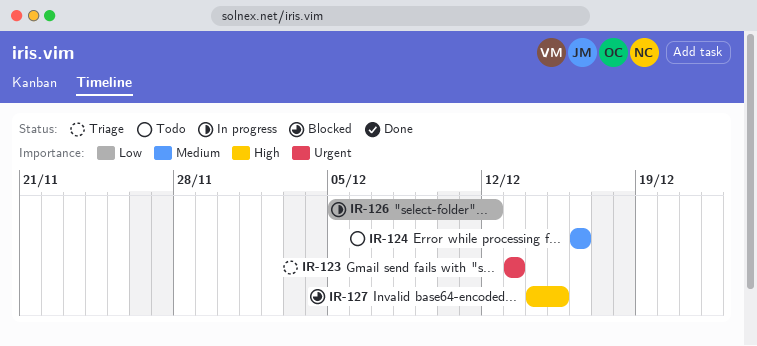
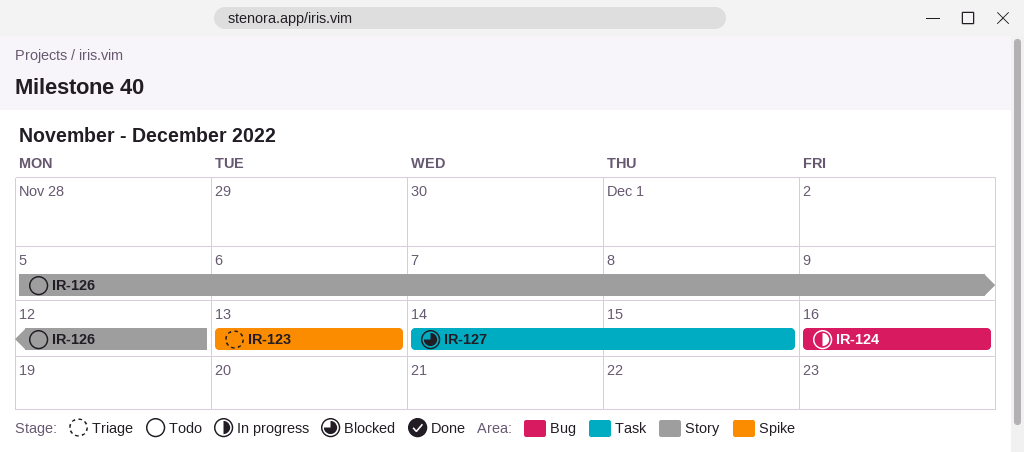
IR-124, status: Todo -> In progress
IR-126, status: In progress -> Todo

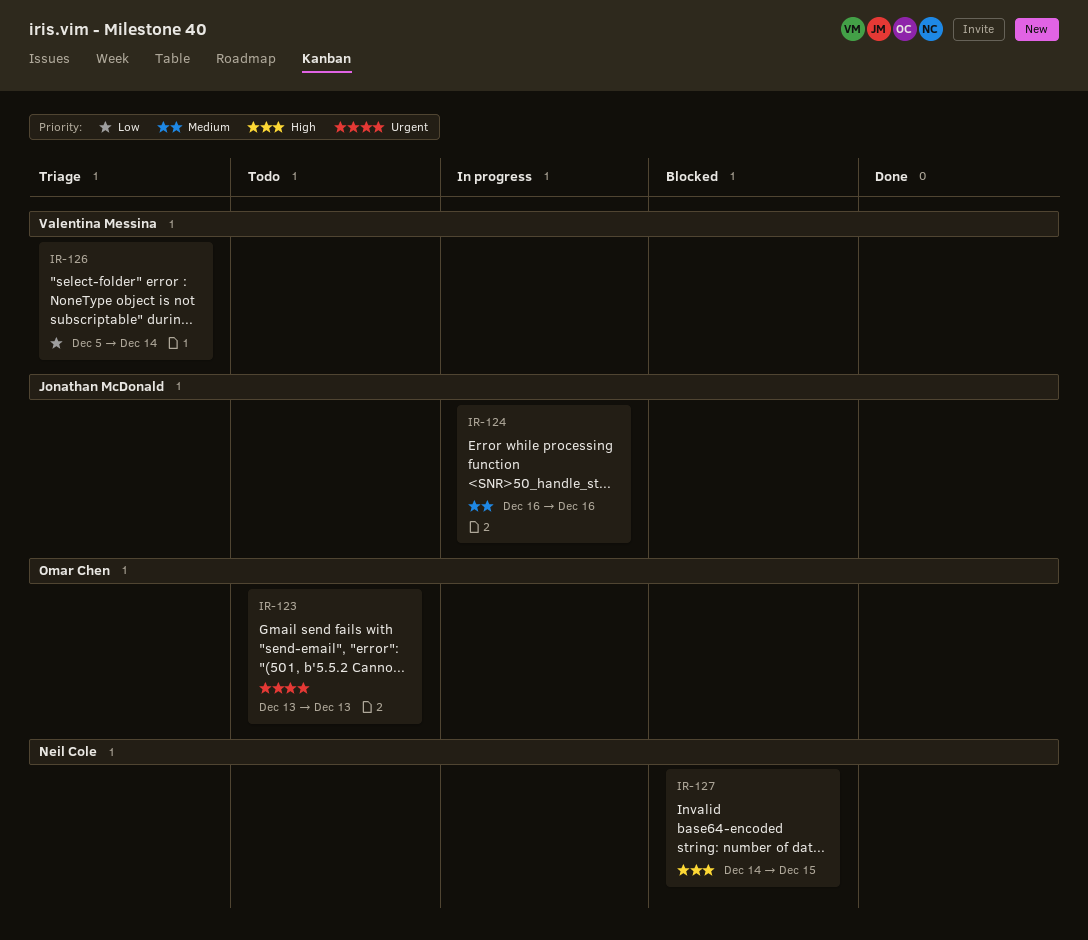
IR-123, status: Triage -> Todo
IR-126, status: Todo -> Triage
IR-126, due: Dec 12 -> Dec 14

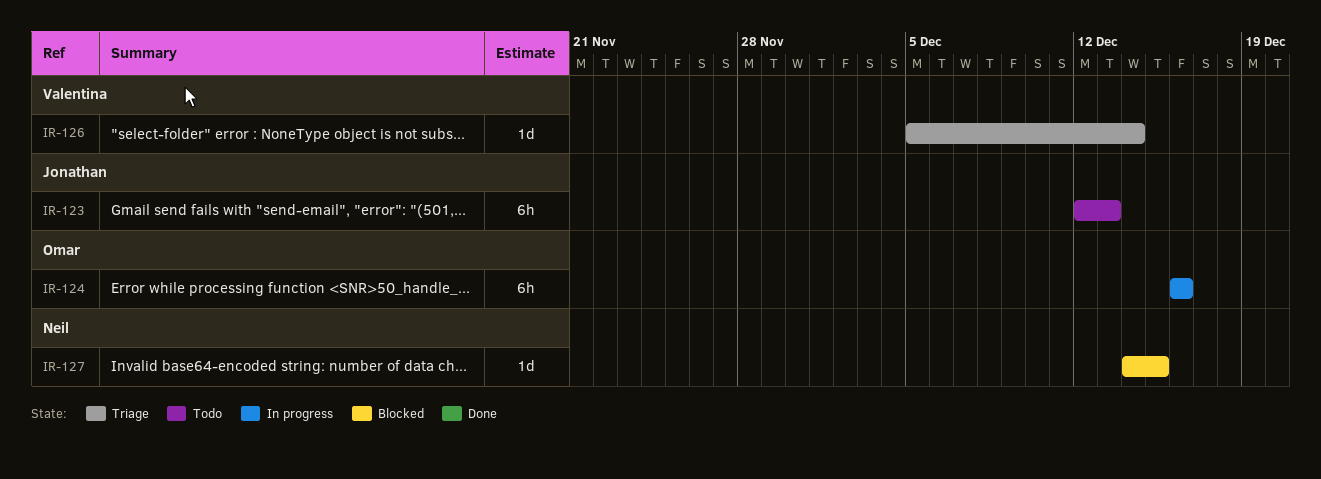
IR-123, owner: Omar Chen -> Jonathan McDonald
IR-123, start: Dec 13 -> Dec 12
IR-124, owner: Jonathan McDonald -> Omar Chen

